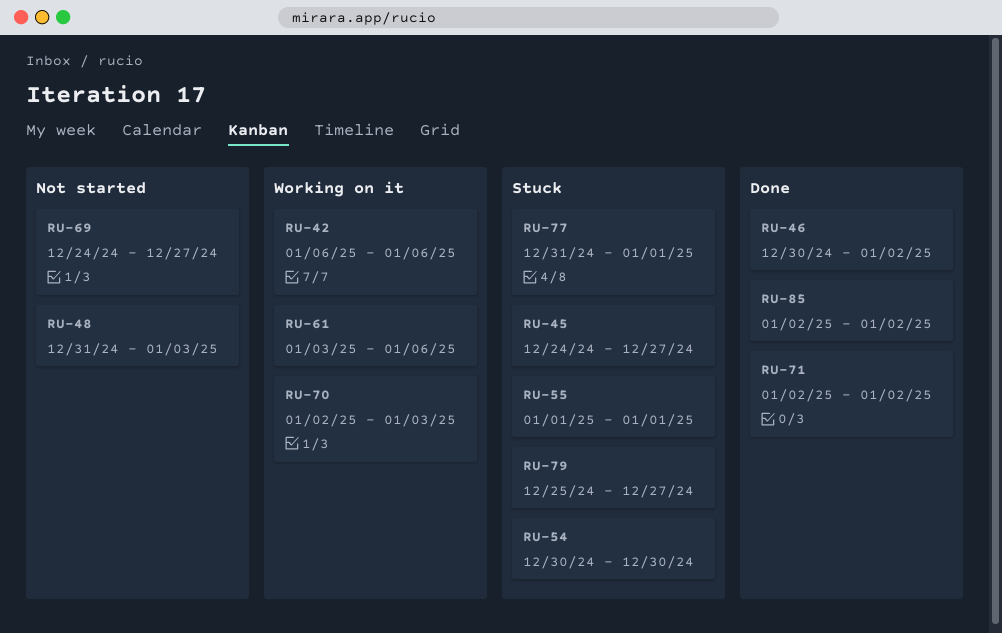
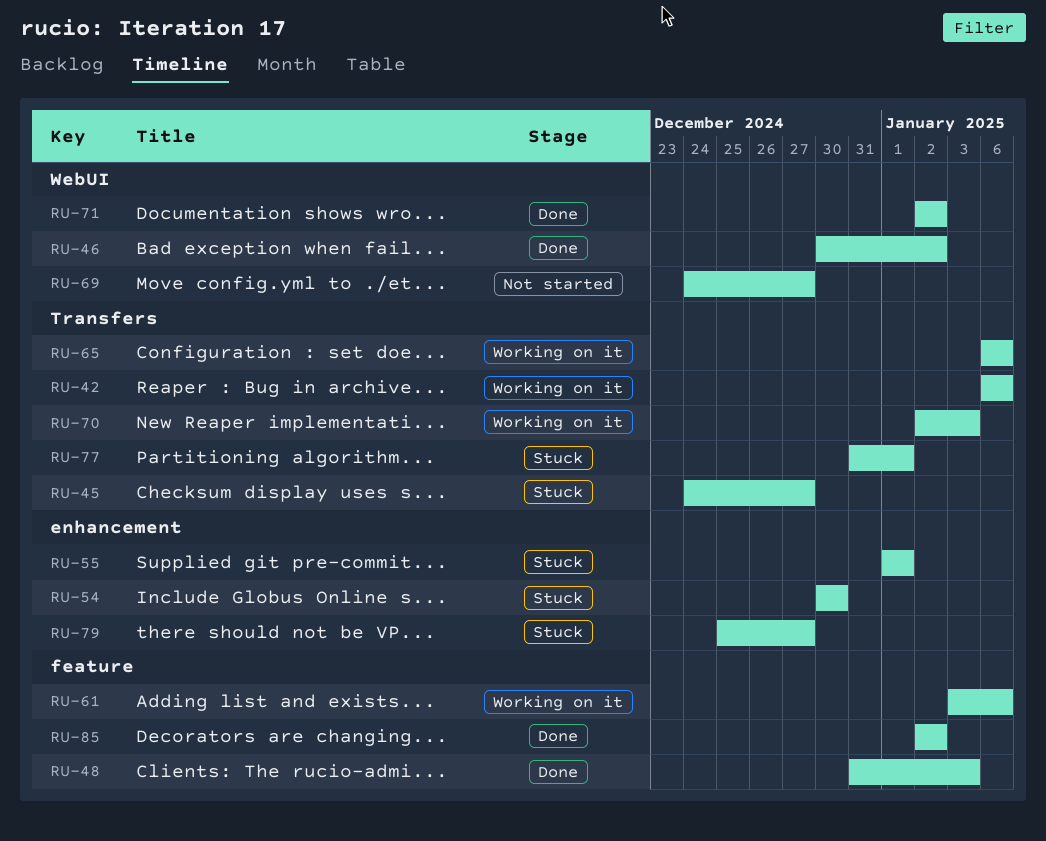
RU-48, status: Not started -> Done
RU-65: none -> present

